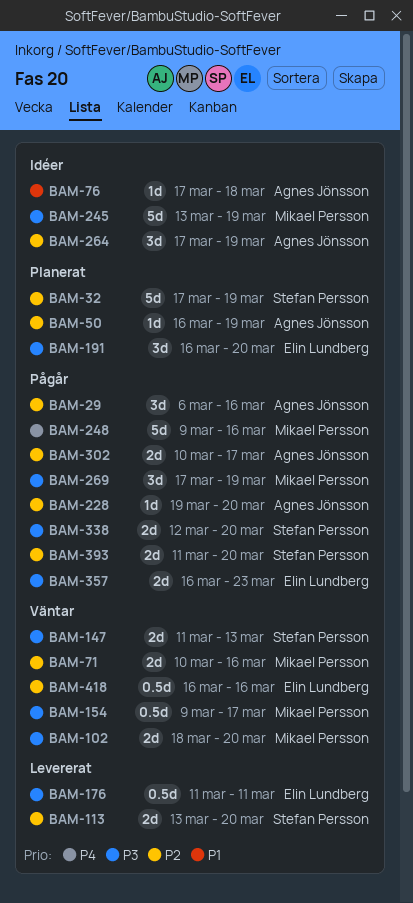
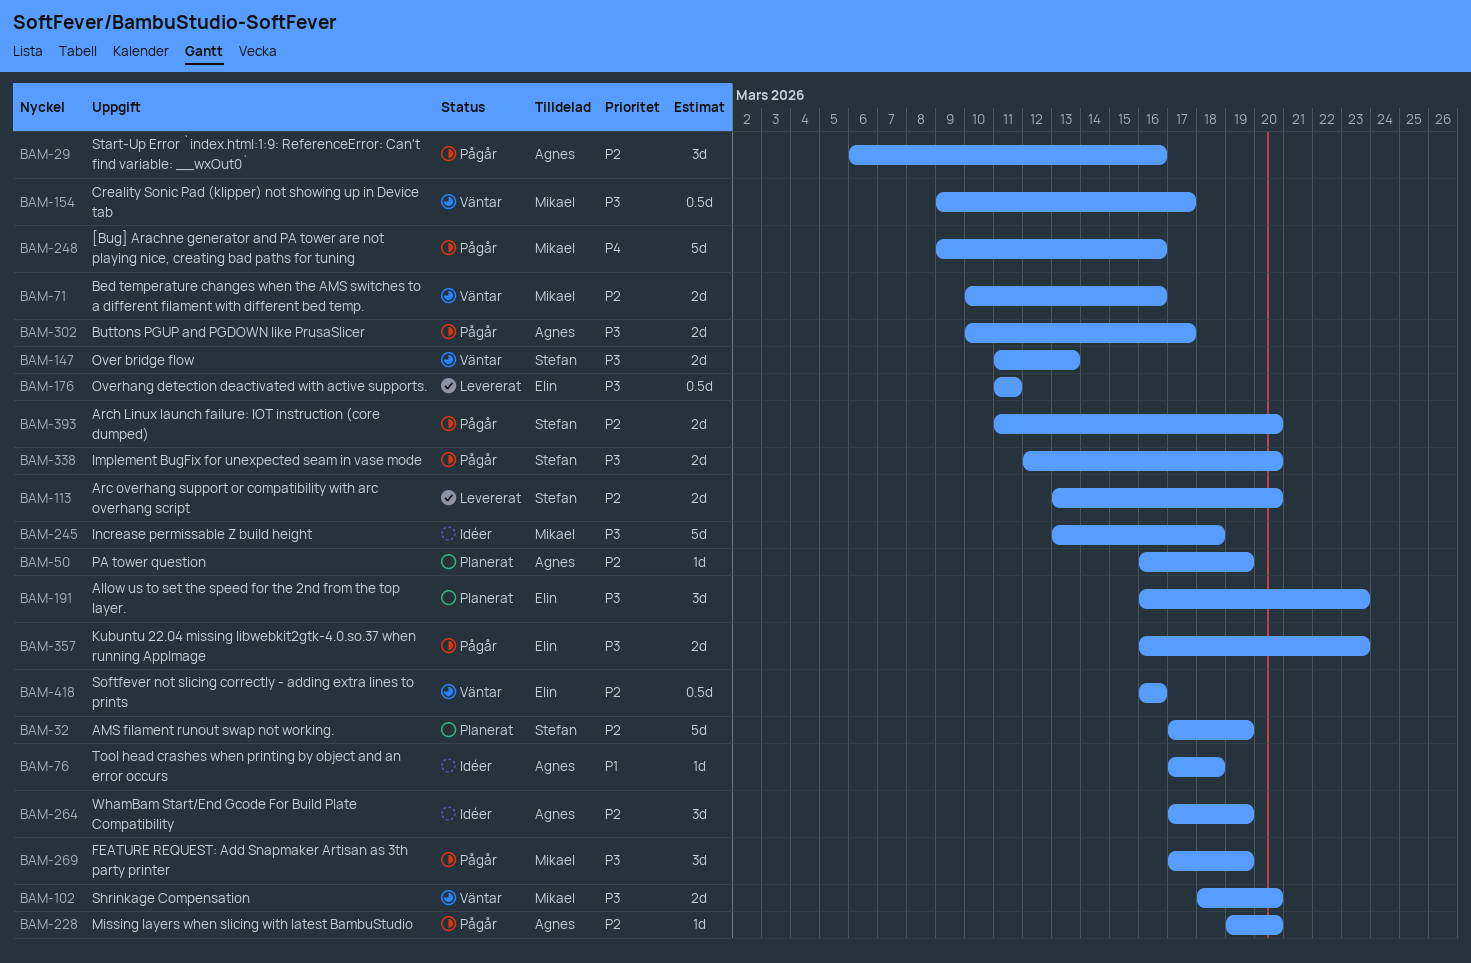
BAM-191, due: Mar 20 -> Mar 23
BAM-245, due: Mar 19 -> Mar 18
BAM-302, priority: P2 -> P3

